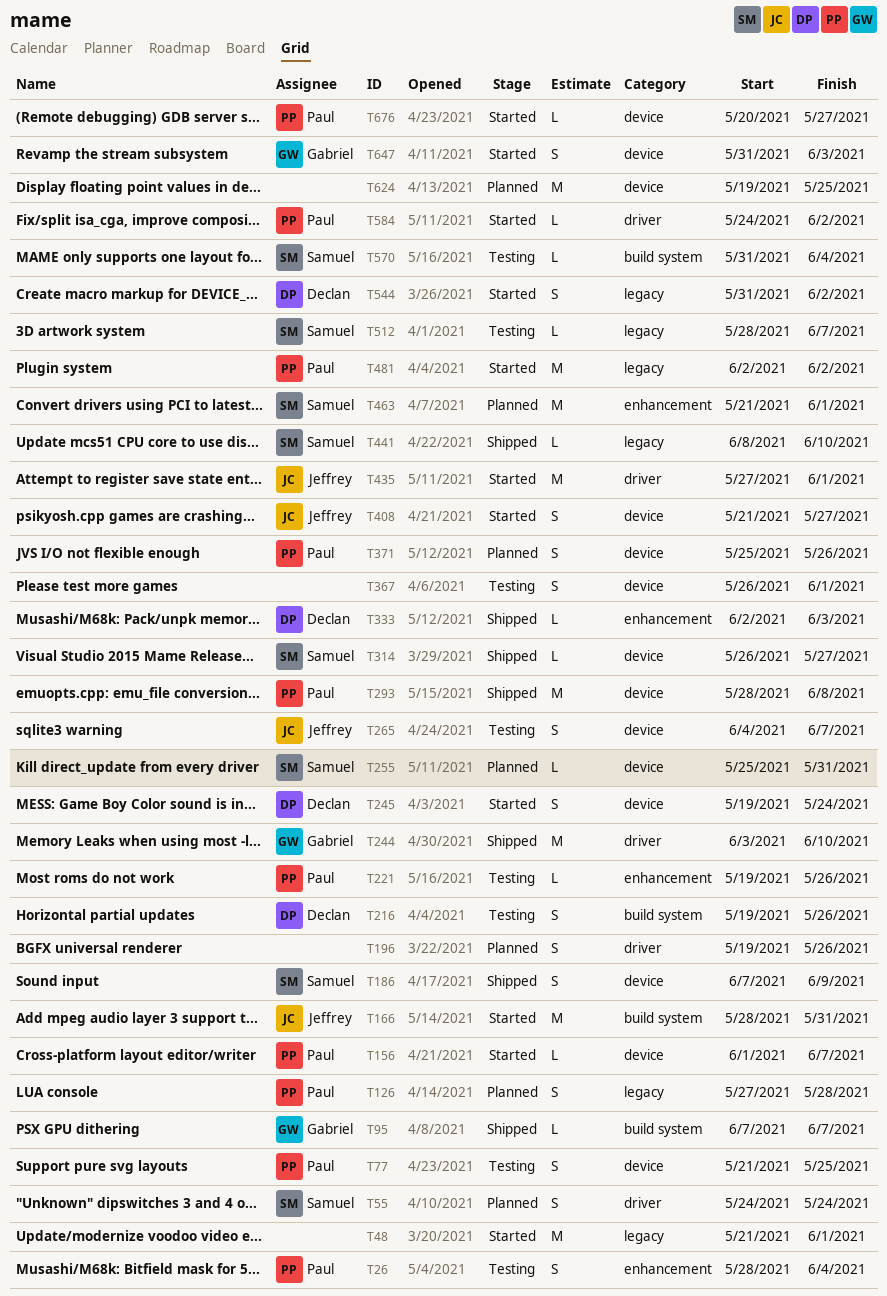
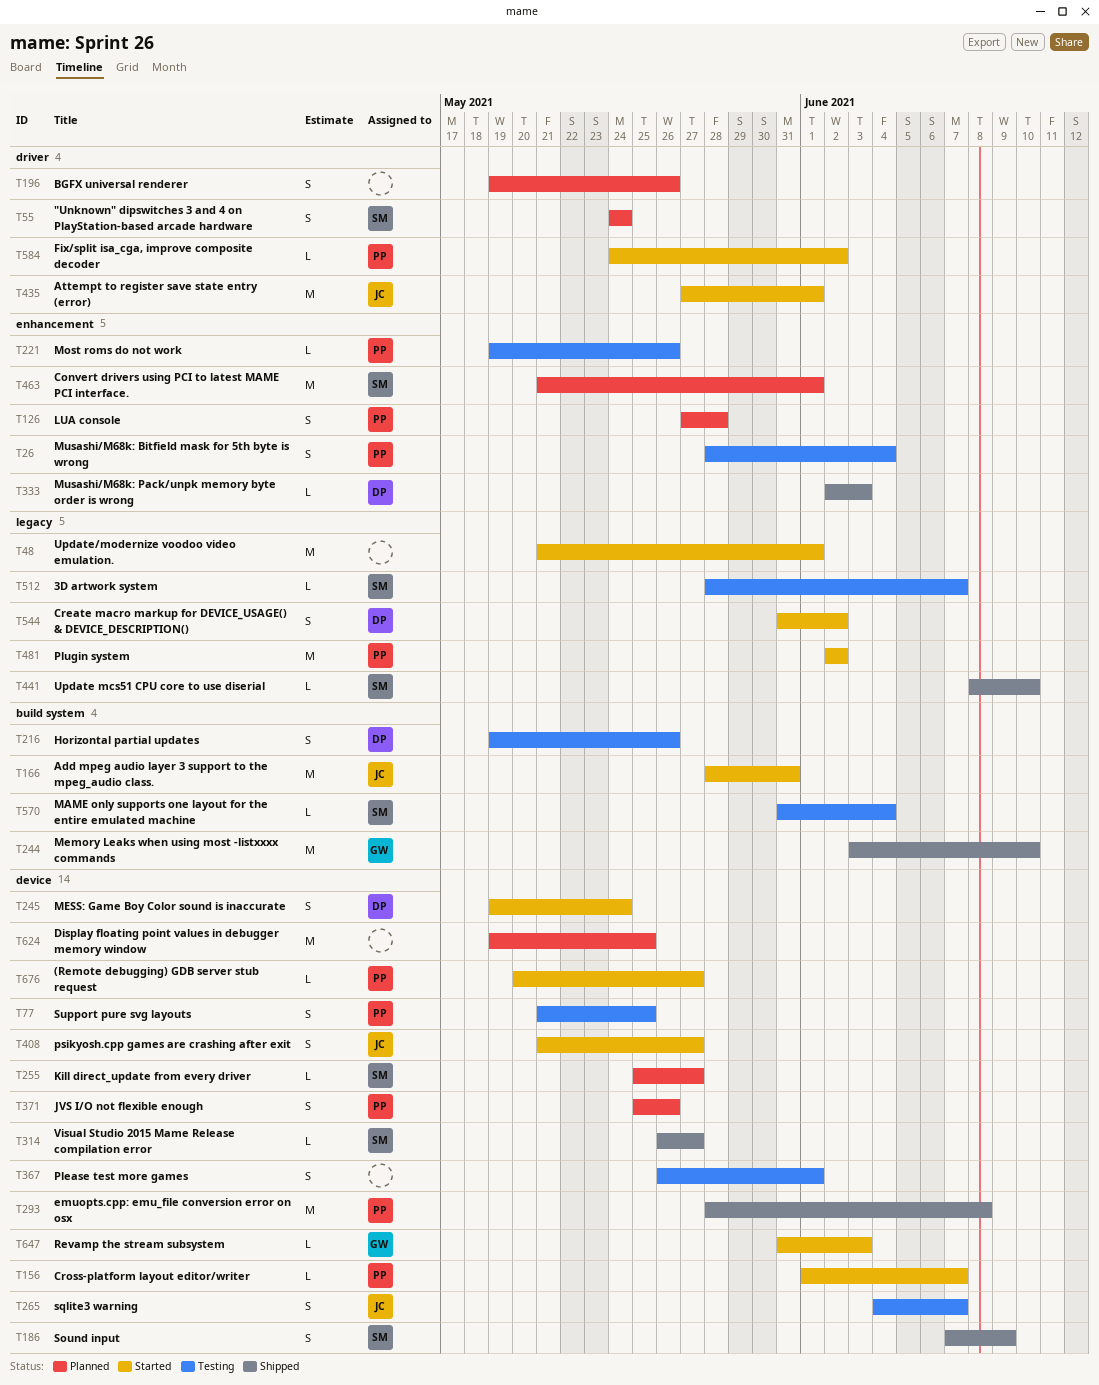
T95: present -> none
T126, label: legacy -> enhancement
T244, label: driver -> build system
T255, due: May 31 -> May 27
T647, estimate: S -> L

